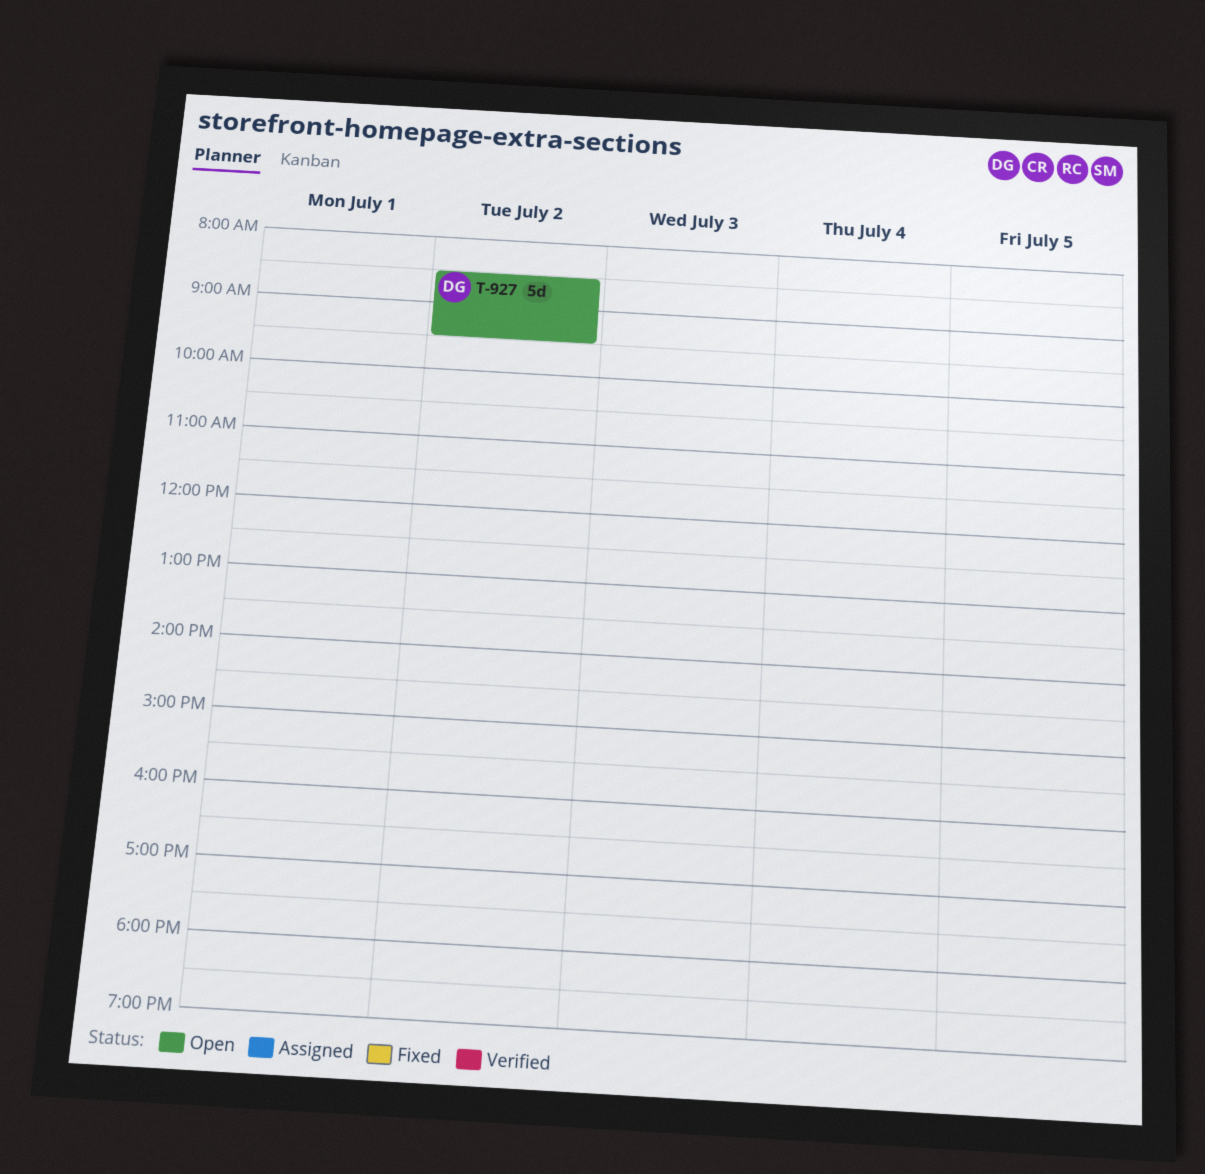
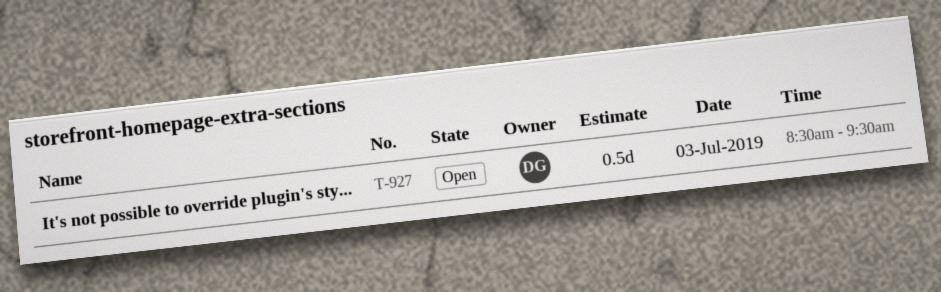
T-927, estimate: 5d -> 0.5d
T-927, day: Jul 2 -> Jul 3

